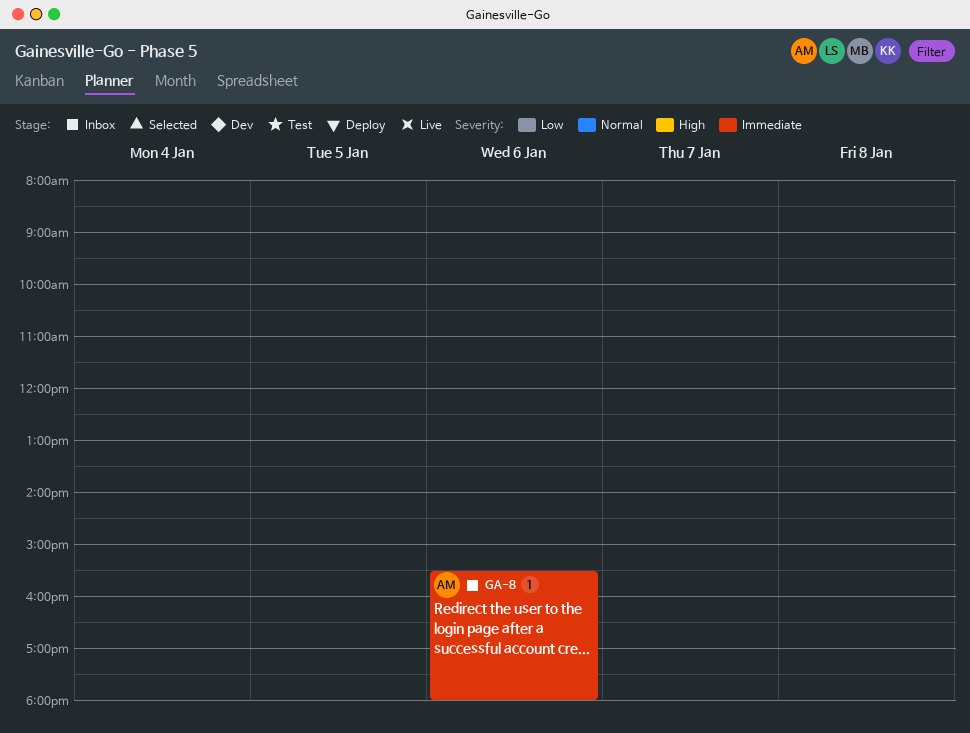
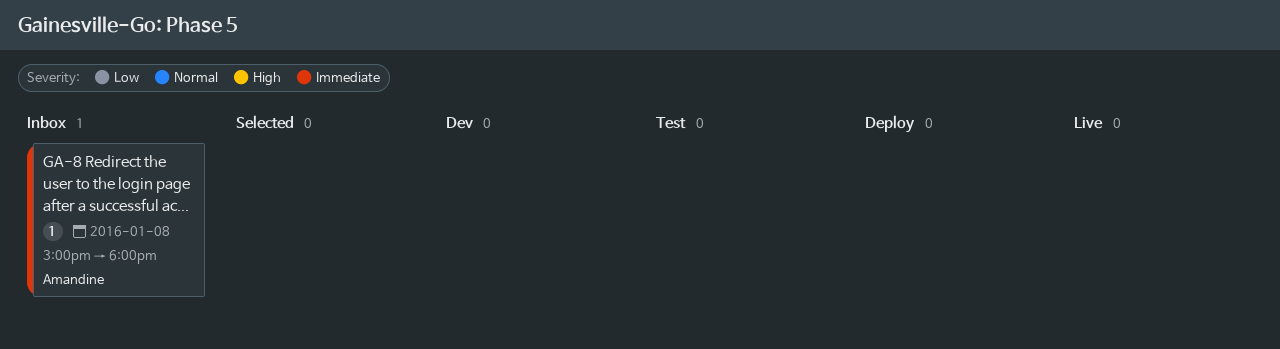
GA-8, day: Jan 6 -> Jan 8
GA-8, begins: 15:30 -> 15:00

